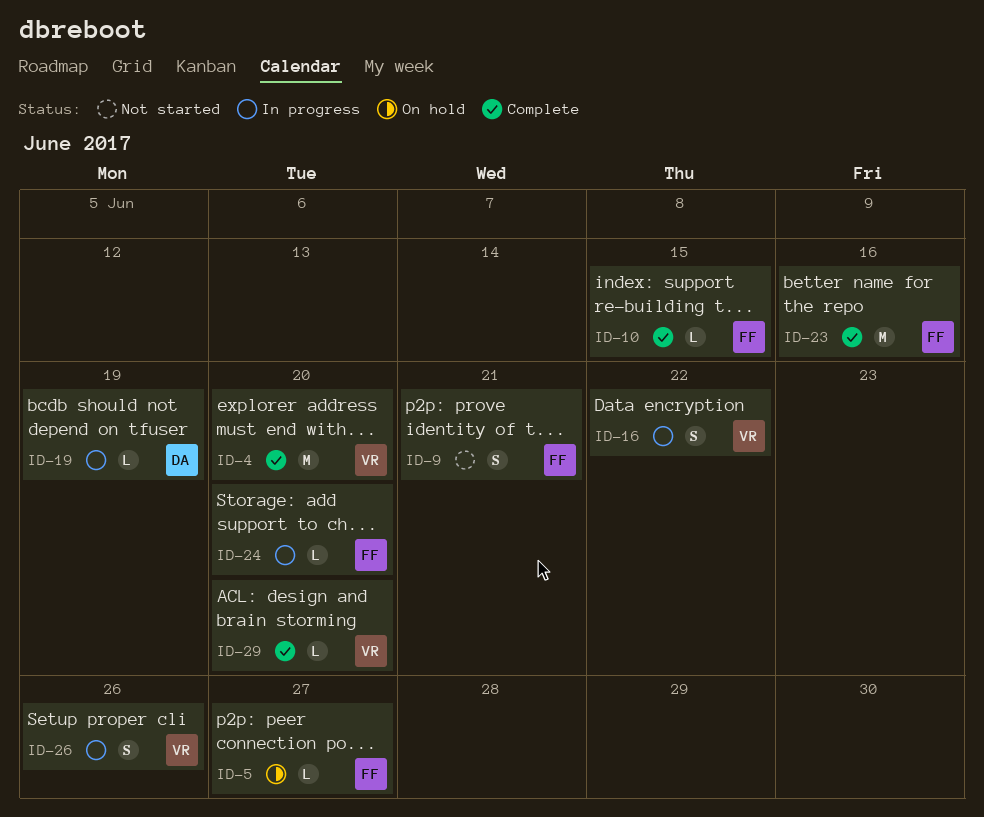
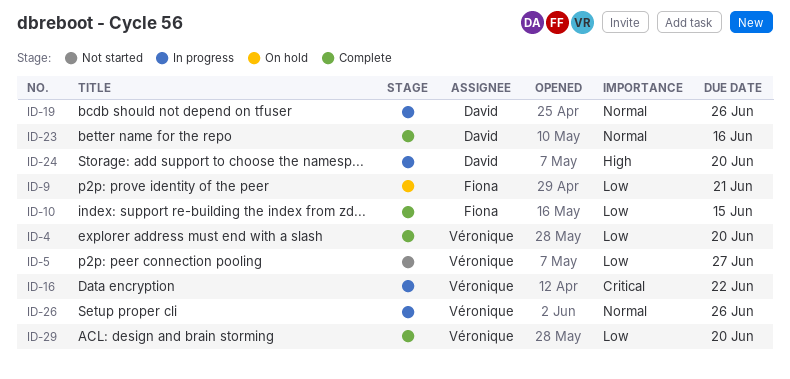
ID-5, status: On hold -> Not started
ID-5, owner: Fiona -> Véronique
ID-9, status: Not started -> On hold
ID-19, due: Jun 19 -> Jun 26
ID-23, owner: Fiona -> David
ID-24, owner: Fiona -> David

